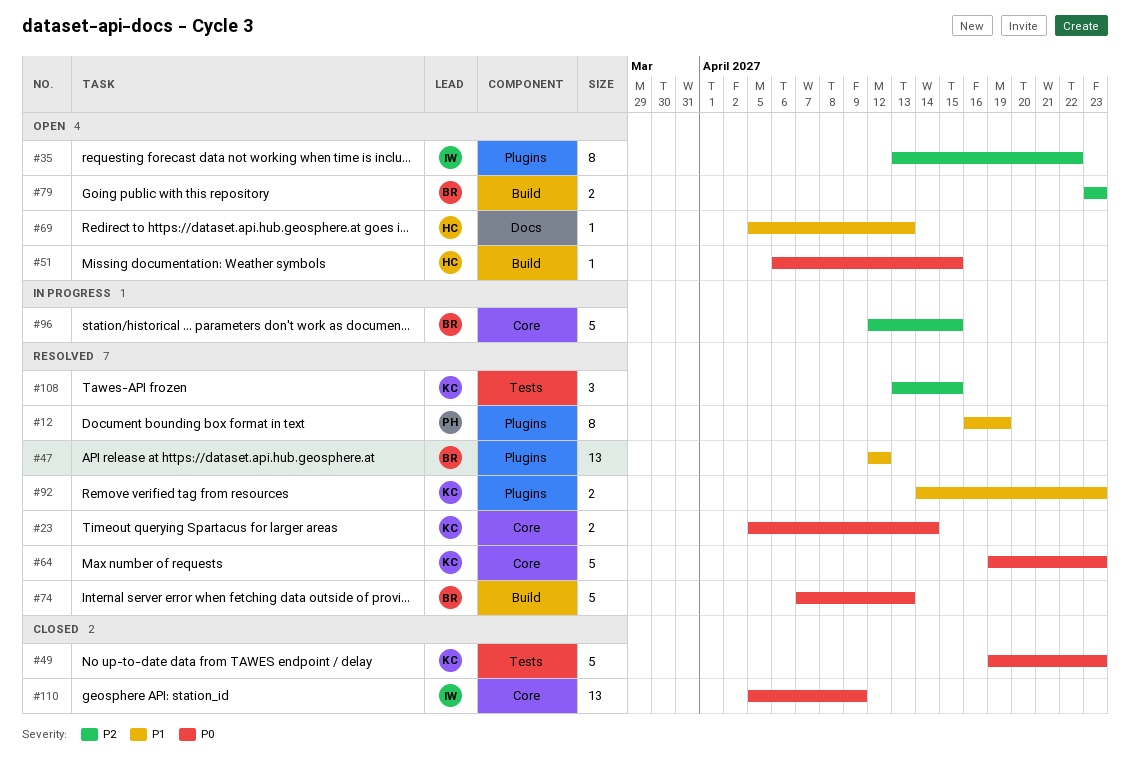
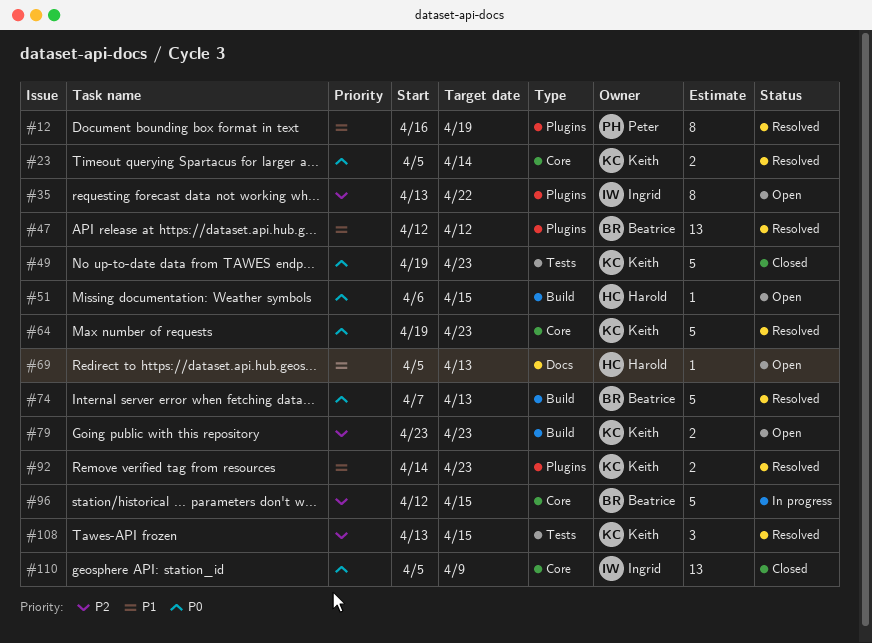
#79, owner: Beatrice -> Keith

